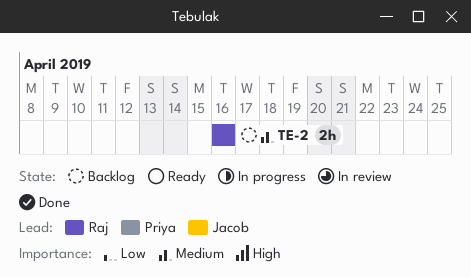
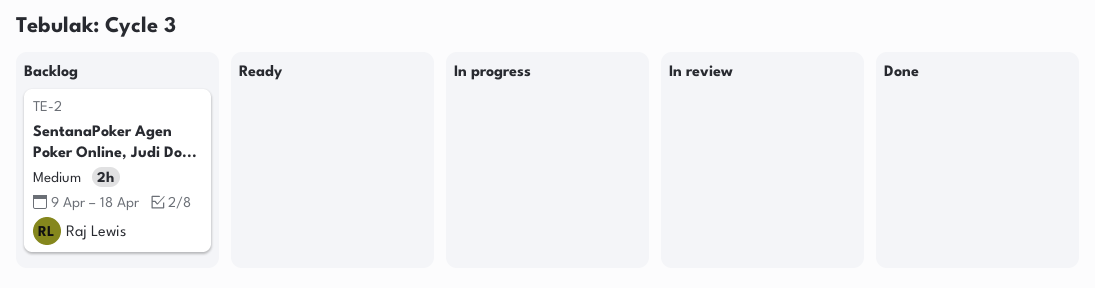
TE-2, start: Apr 16 -> Apr 9
TE-2, due: Apr 16 -> Apr 18

